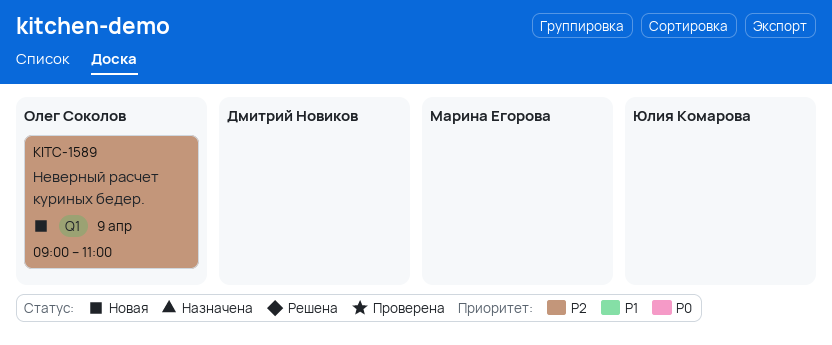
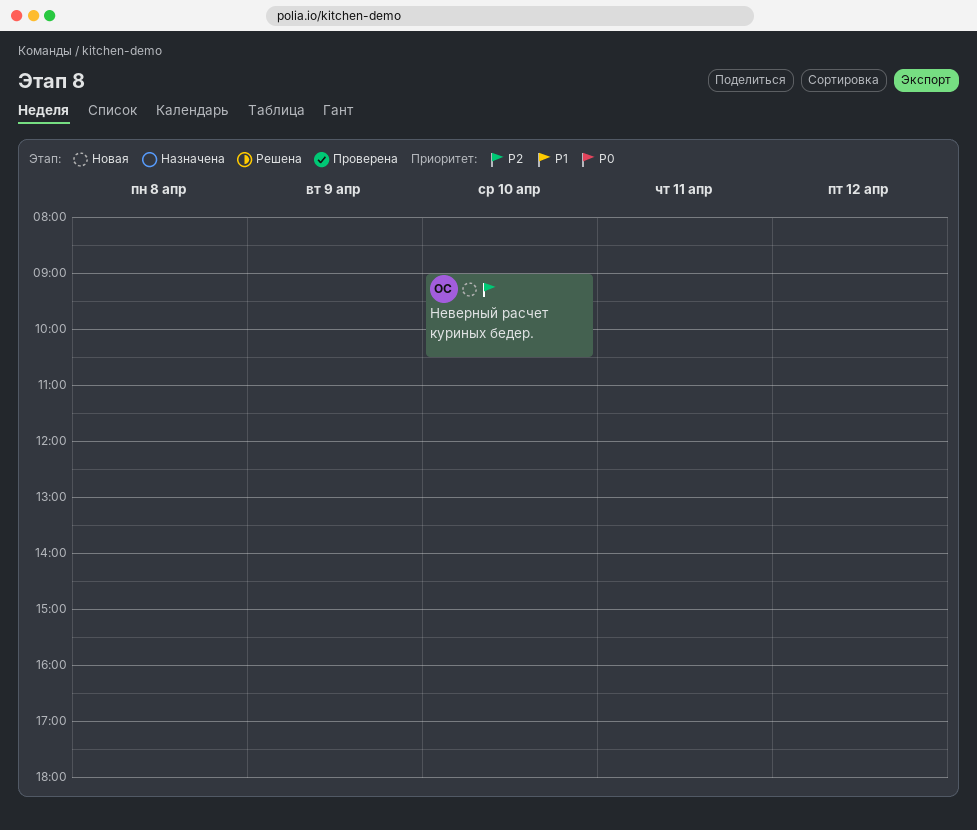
Неверный расчет куриных бедер., day: Apr 9 -> Apr 10
Неверный расчет куриных бедер., ends: 11:00 -> 10:30

